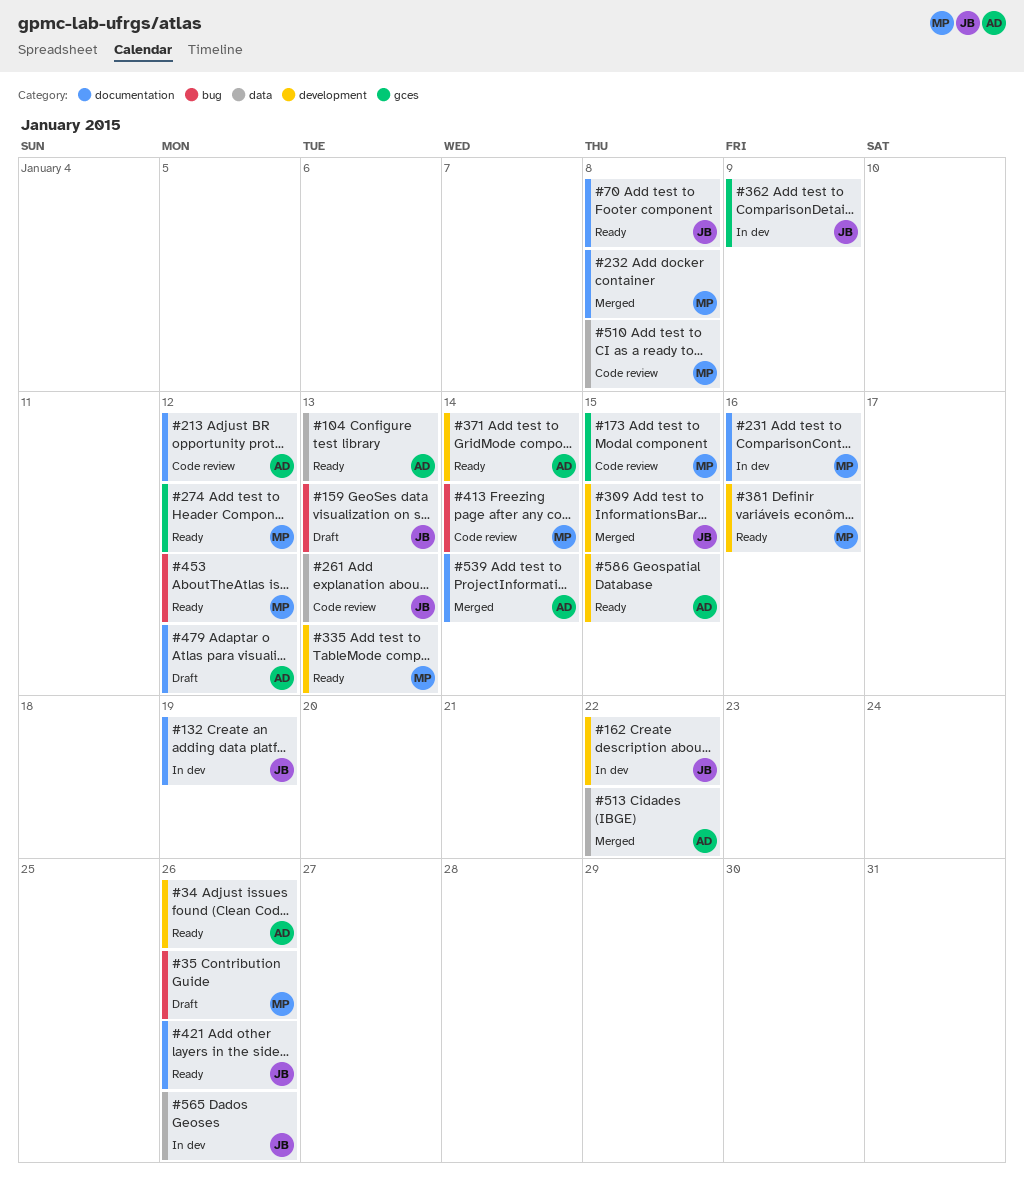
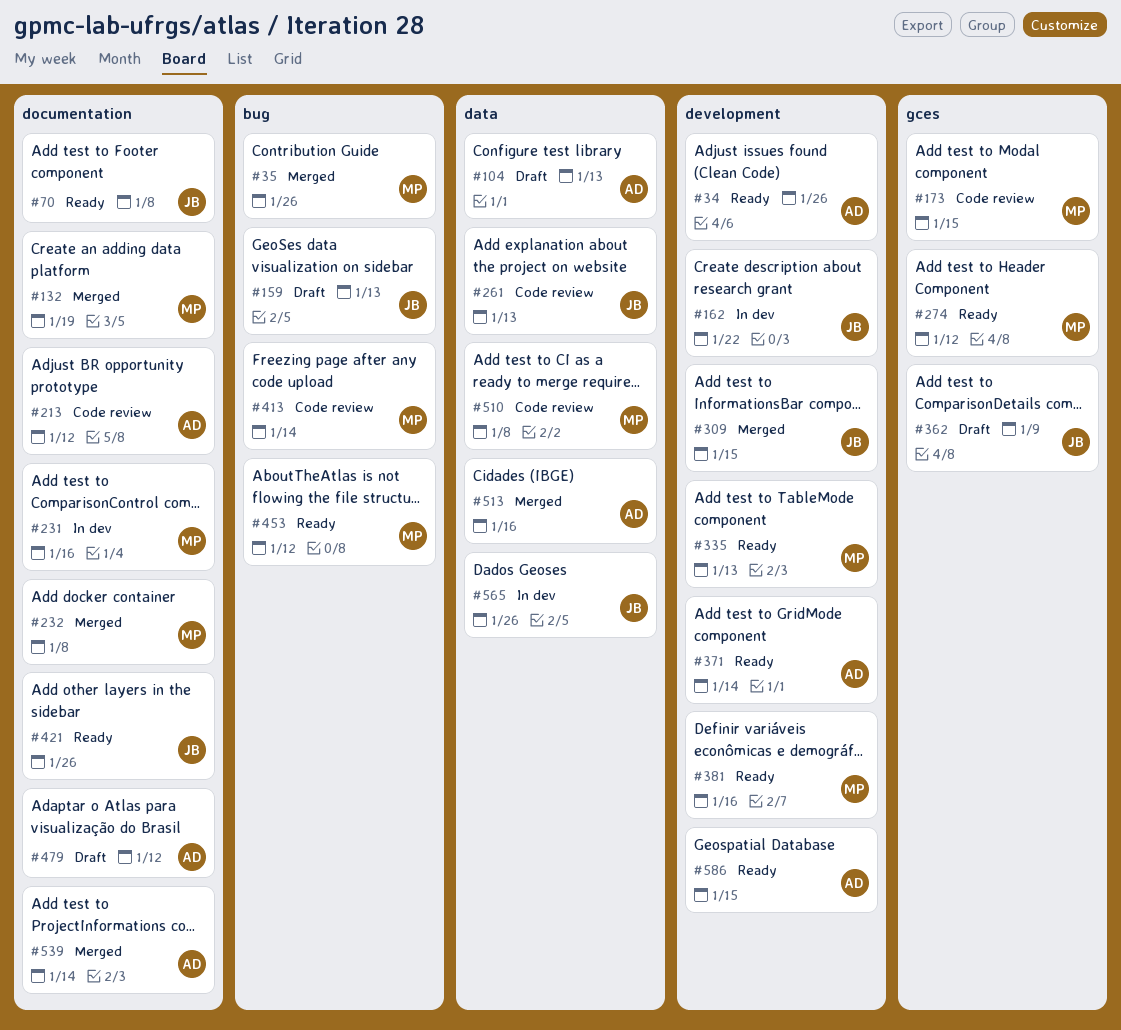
#35, status: Draft -> Merged
#104, status: Ready -> Draft
#132, status: In dev -> Merged
#132, owner: JB -> MP
#362, status: In dev -> Draft
#513, due: Jan 22 -> Jan 16

